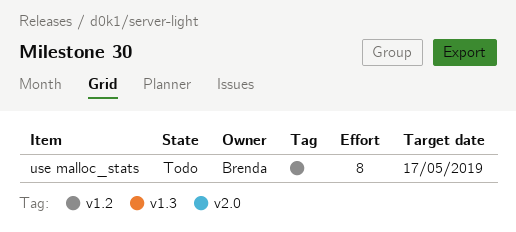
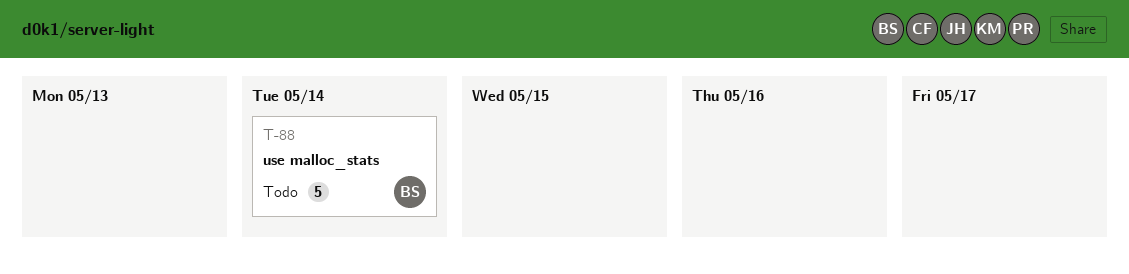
use malloc_stats, estimate: 8 -> 5
use malloc_stats, due: May 17 -> May 14

